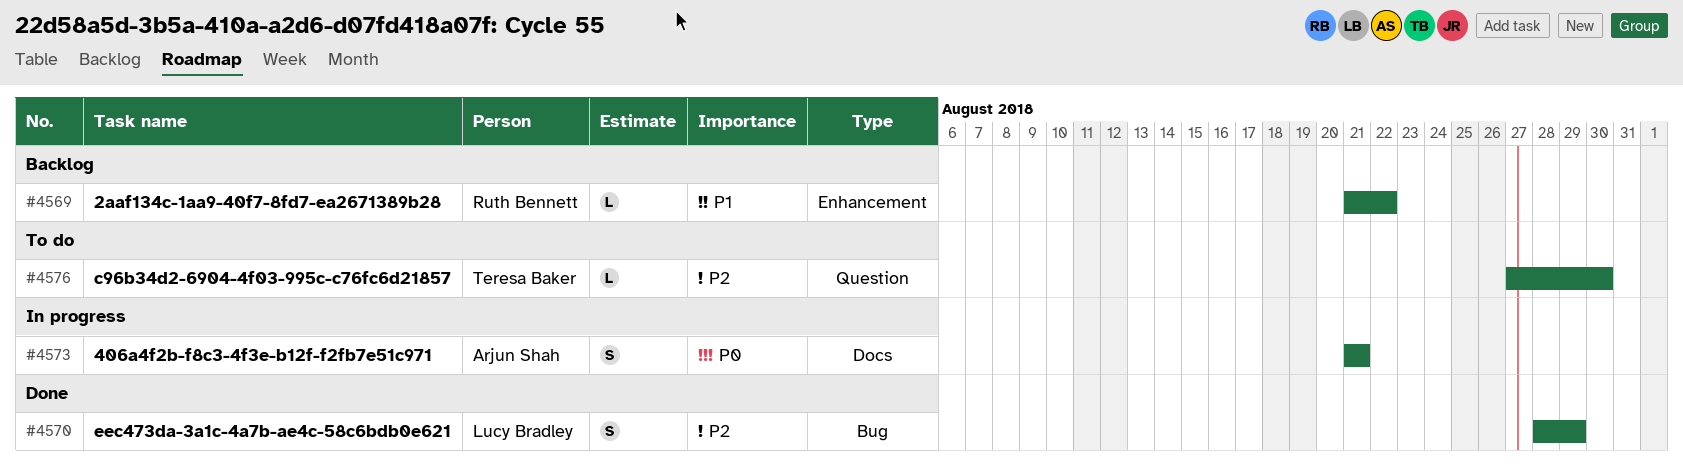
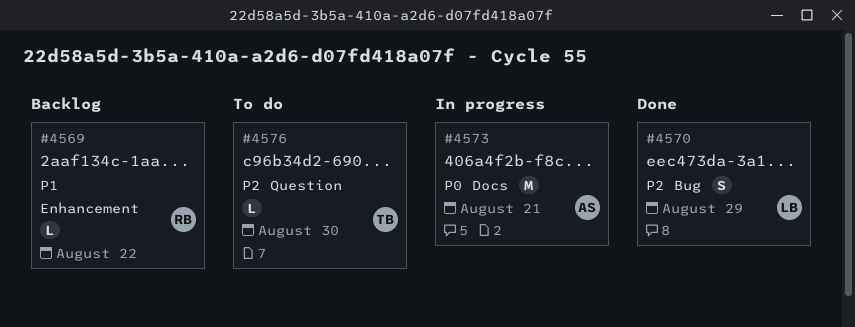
#4573, estimate: S -> M

